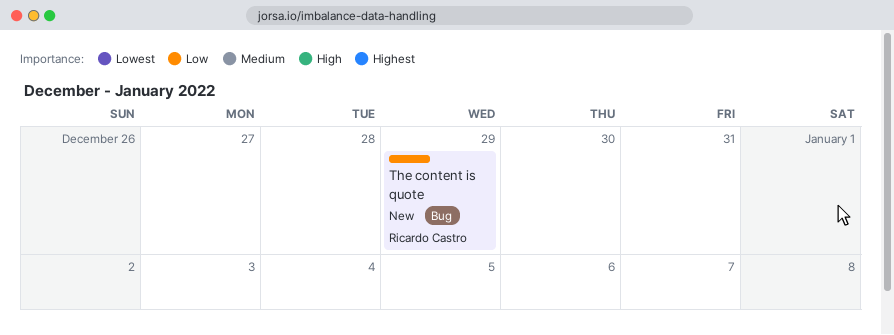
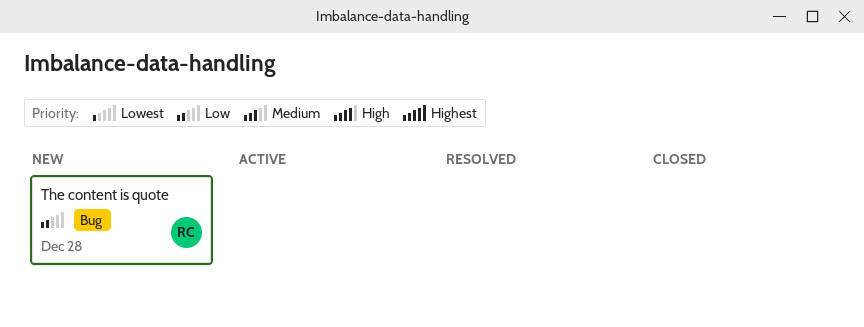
The content is quote, due: Dec 29 -> Dec 28

